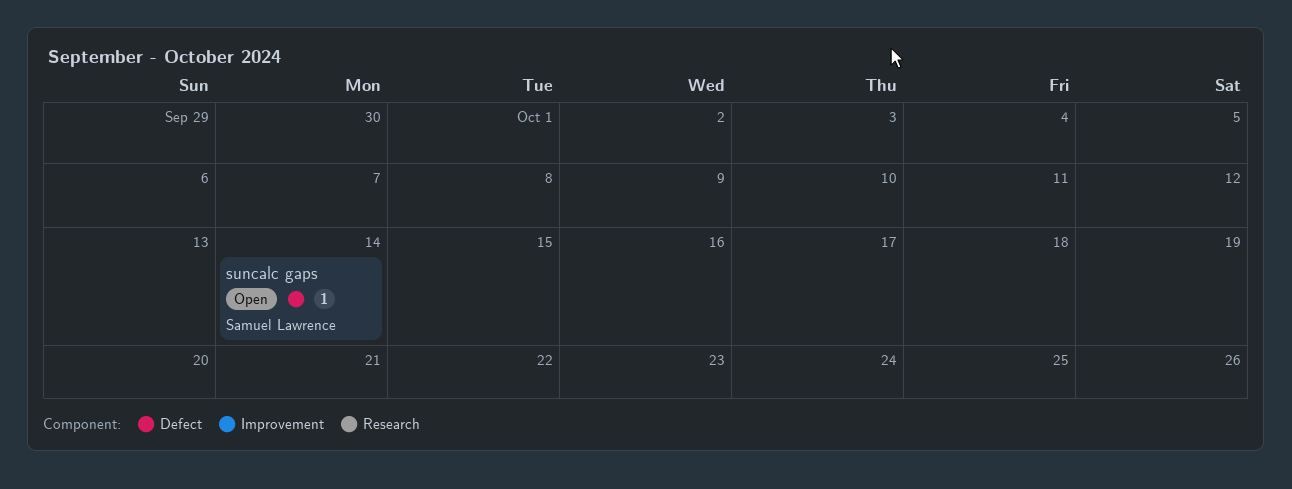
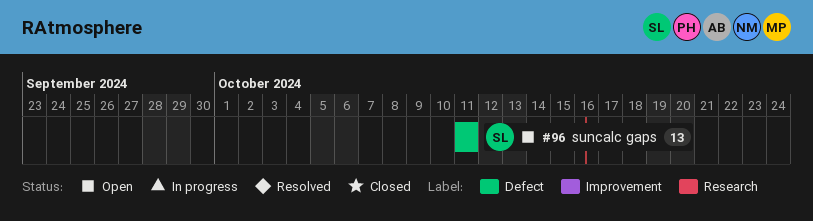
suncalc gaps, estimate: 1 -> 13
suncalc gaps, due: Oct 14 -> Oct 11

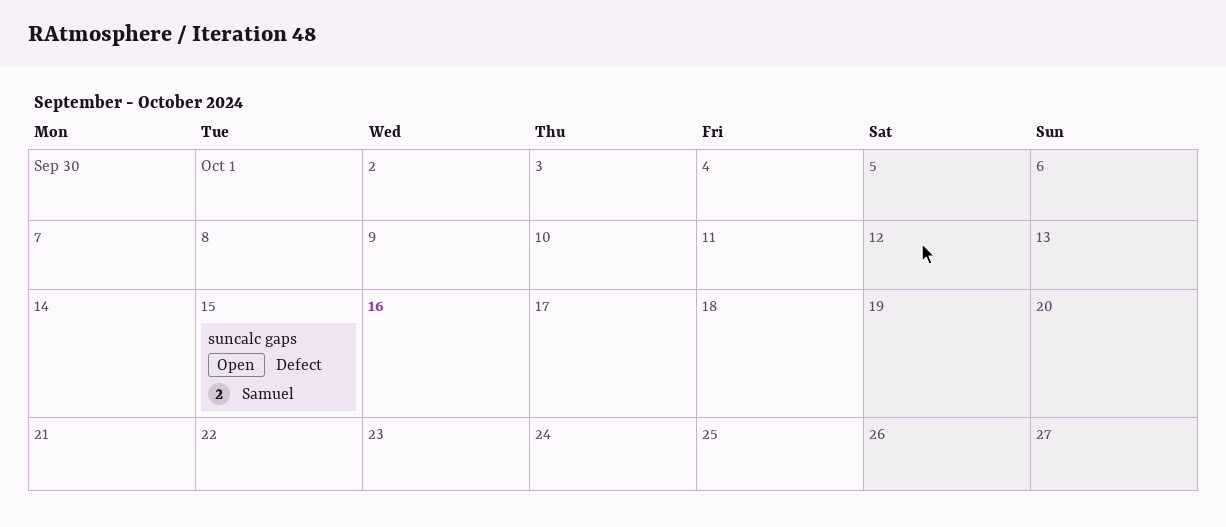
suncalc gaps, estimate: 13 -> 2
suncalc gaps, due: Oct 11 -> Oct 15

